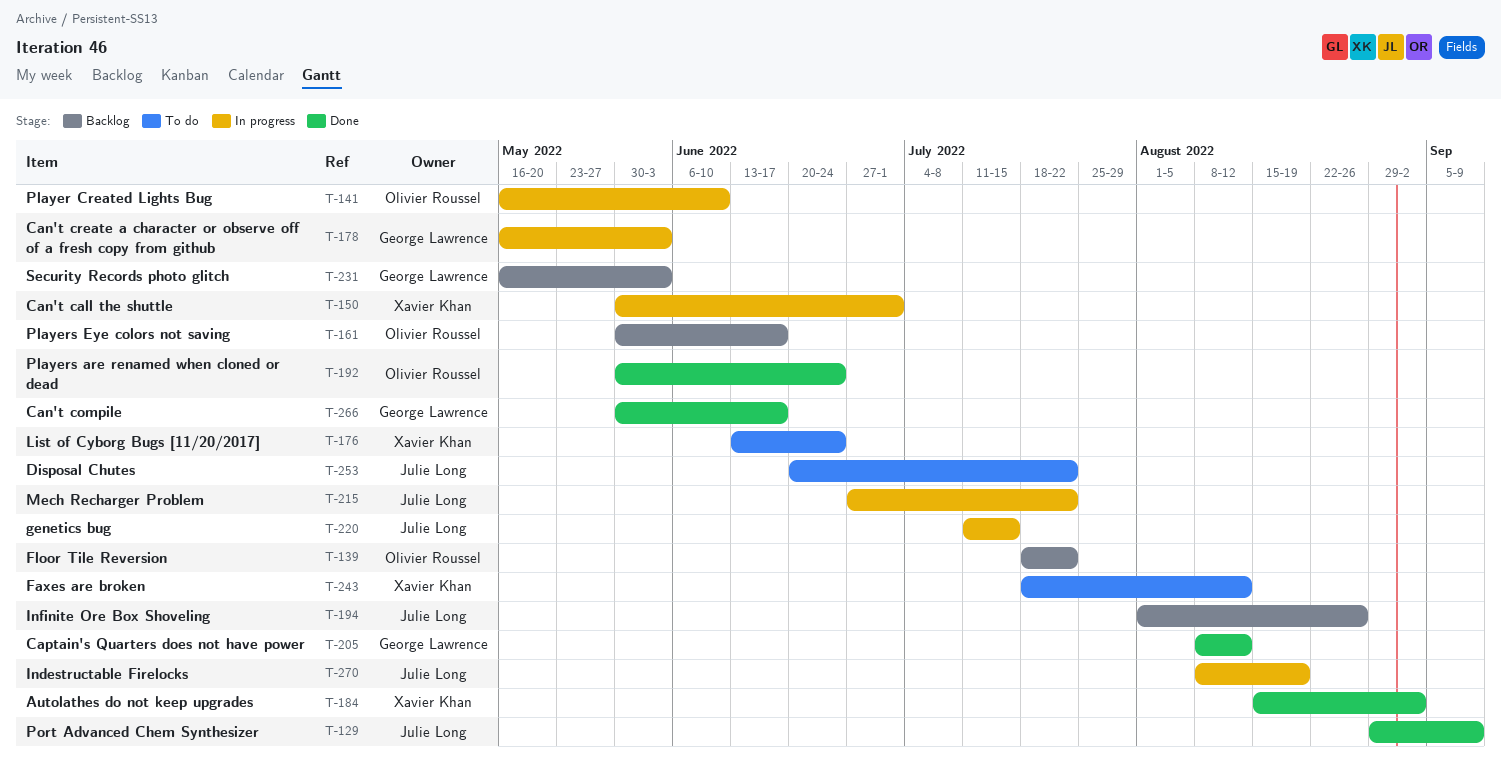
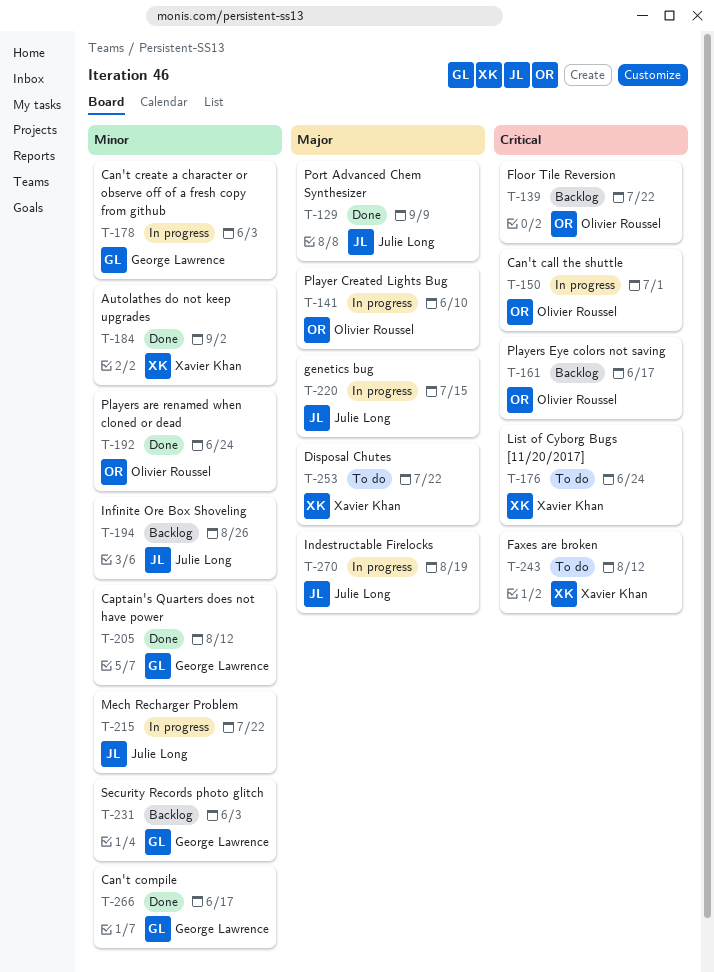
T-150, owner: Xavier Khan -> Olivier Roussel
T-253, owner: Julie Long -> Xavier Khan

